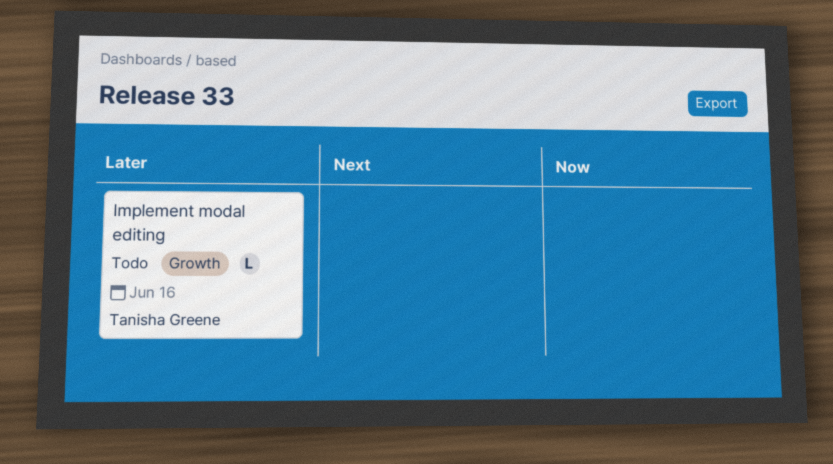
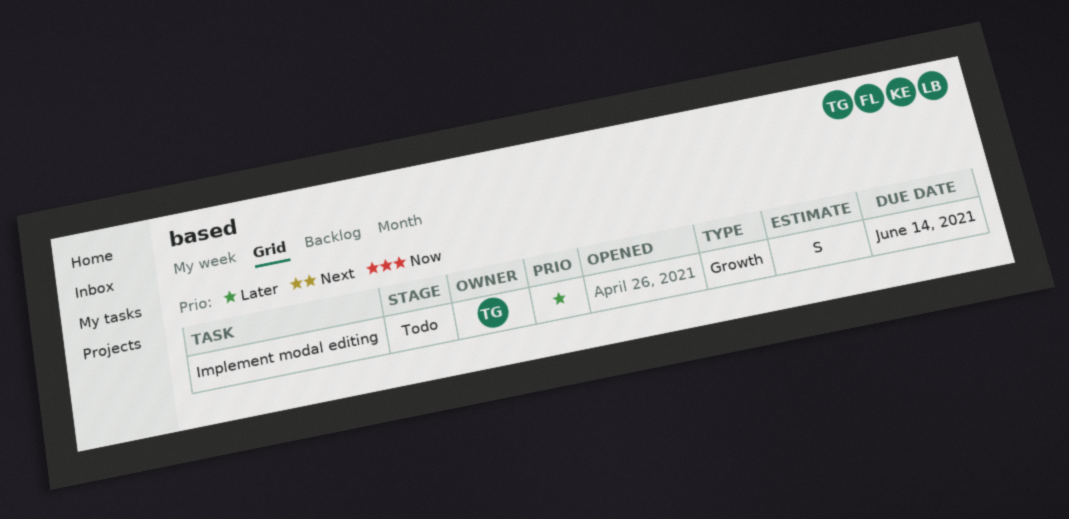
Implement modal editing, estimate: L -> S
Implement modal editing, due: Jun 16 -> Jun 14

